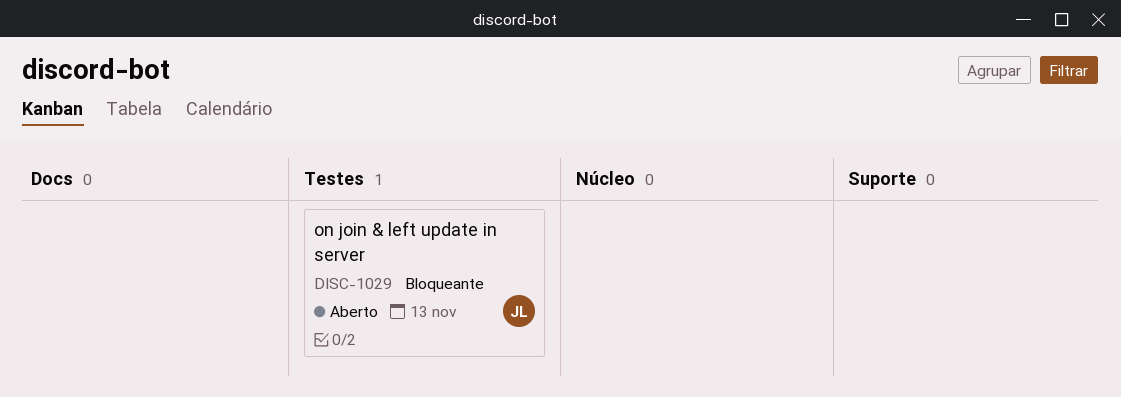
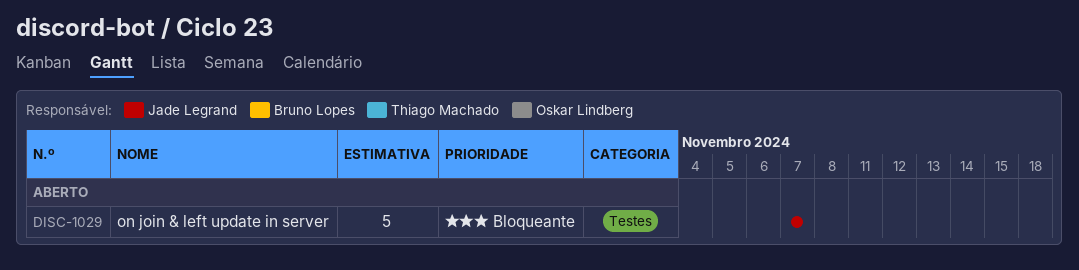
DISC-1029, due: Nov 13 -> Nov 7

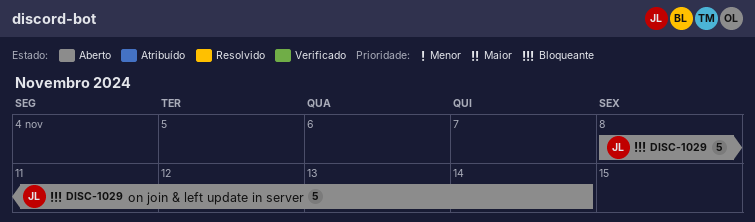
DISC-1029, start: Nov 7 -> Nov 8
DISC-1029, due: Nov 7 -> Nov 14

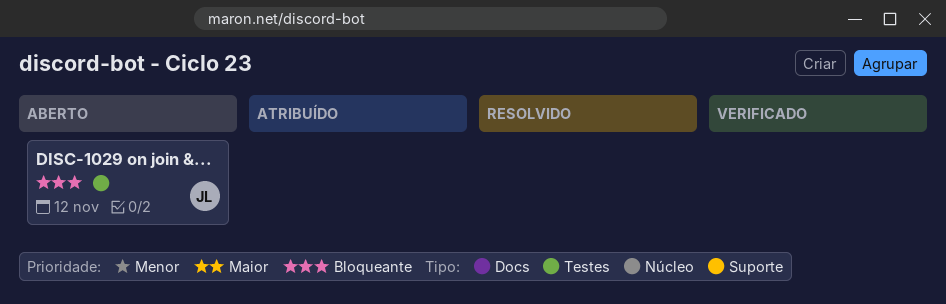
DISC-1029, due: Nov 14 -> Nov 12

